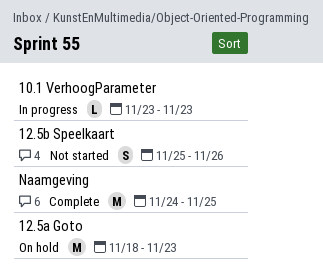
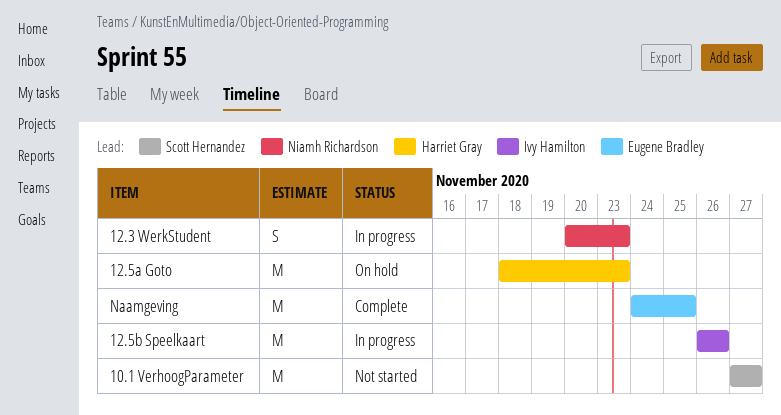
10.1 VerhoogParameter, status: In progress -> Not started
10.1 VerhoogParameter, estimate: L -> M
10.1 VerhoogParameter, start: Nov 23 -> Nov 27
10.1 VerhoogParameter, due: Nov 23 -> Nov 27
12.3 WerkStudent: none -> present
12.5b Speelkaart, status: Not started -> In progress
12.5b Speelkaart, estimate: S -> M
12.5b Speelkaart, start: Nov 25 -> Nov 26

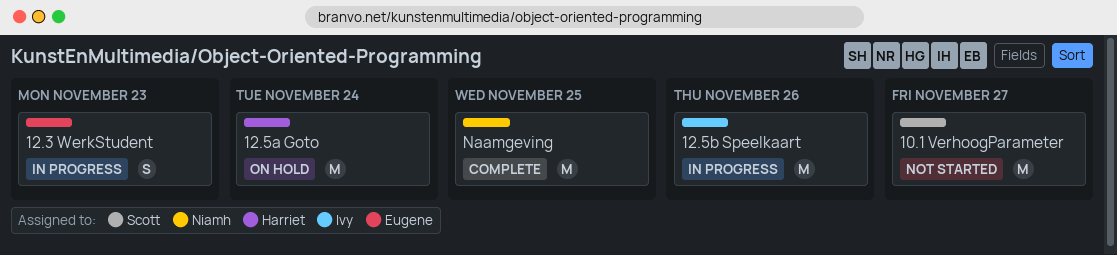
12.3 WerkStudent, owner: Niamh Richardson -> Eugene Bradley
12.5a Goto, due: Nov 23 -> Nov 24
Naamgeving, owner: Eugene Bradley -> Niamh Richardson

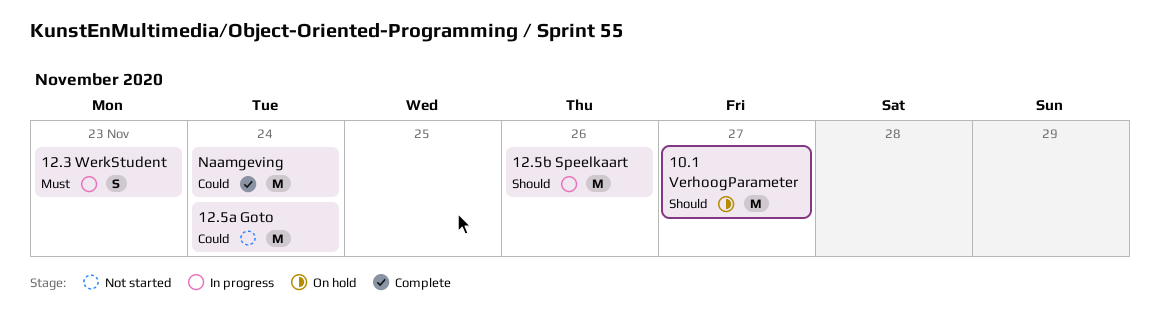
10.1 VerhoogParameter, status: Not started -> On hold
12.5a Goto, status: On hold -> Not started
Naamgeving, due: Nov 25 -> Nov 24

